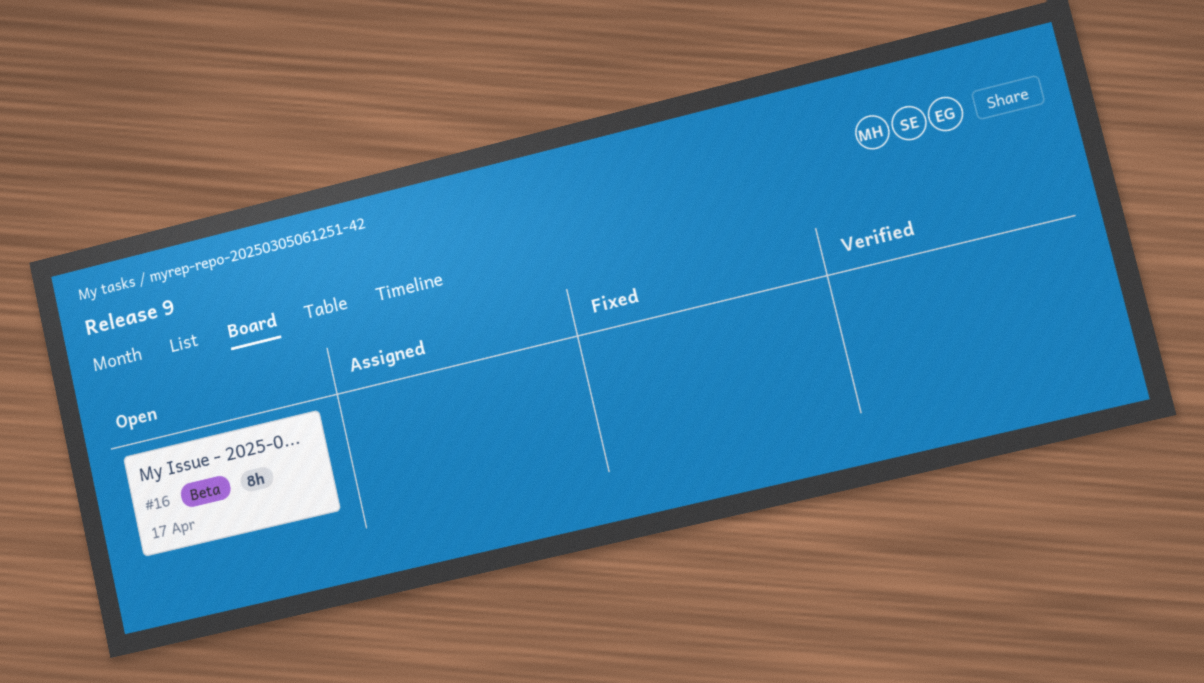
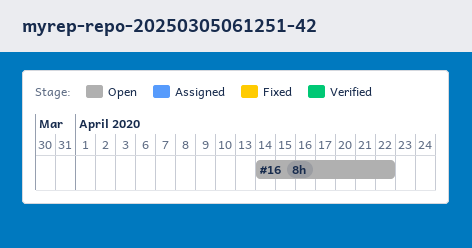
#16, due: Apr 17 -> Apr 22

